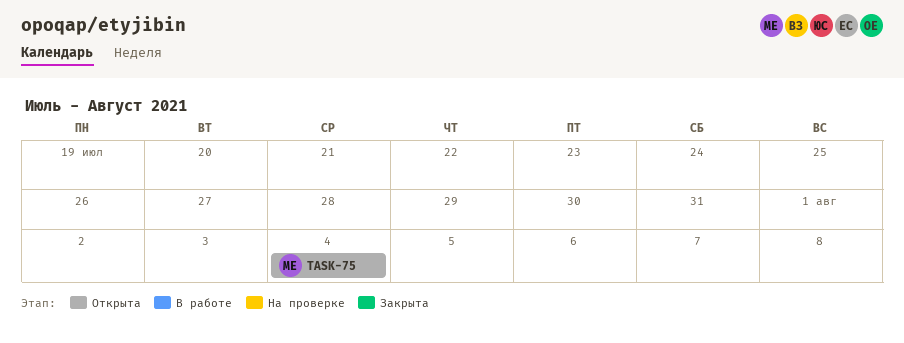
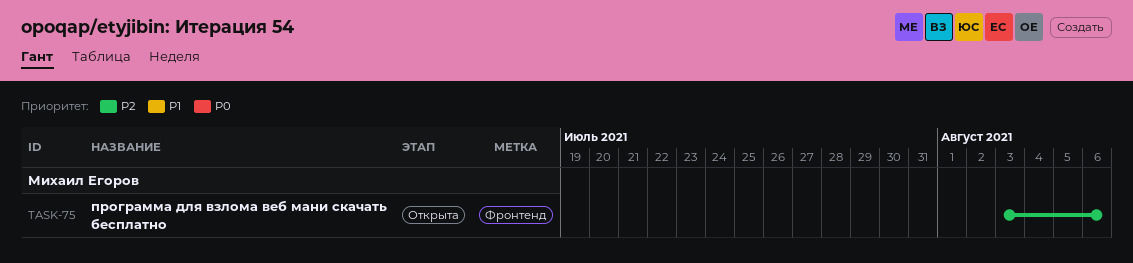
TASK-75, start: Aug 4 -> Aug 3
TASK-75, due: Aug 4 -> Aug 6

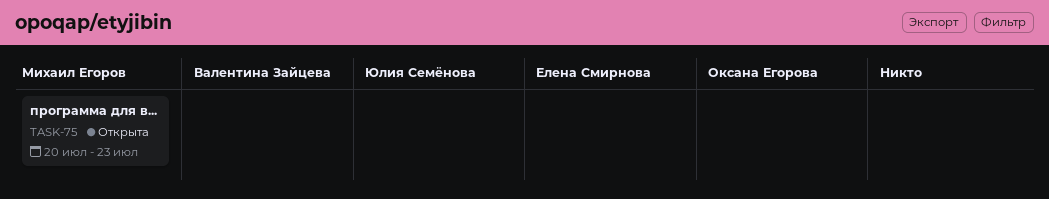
TASK-75, start: Aug 3 -> Jul 20
TASK-75, due: Aug 6 -> Jul 23

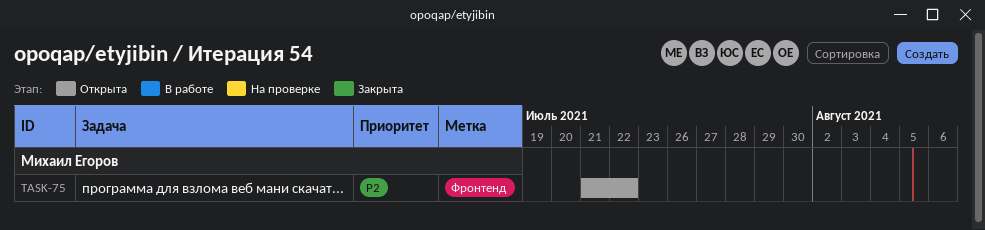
TASK-75, start: Jul 20 -> Jul 21
TASK-75, due: Jul 23 -> Jul 22

